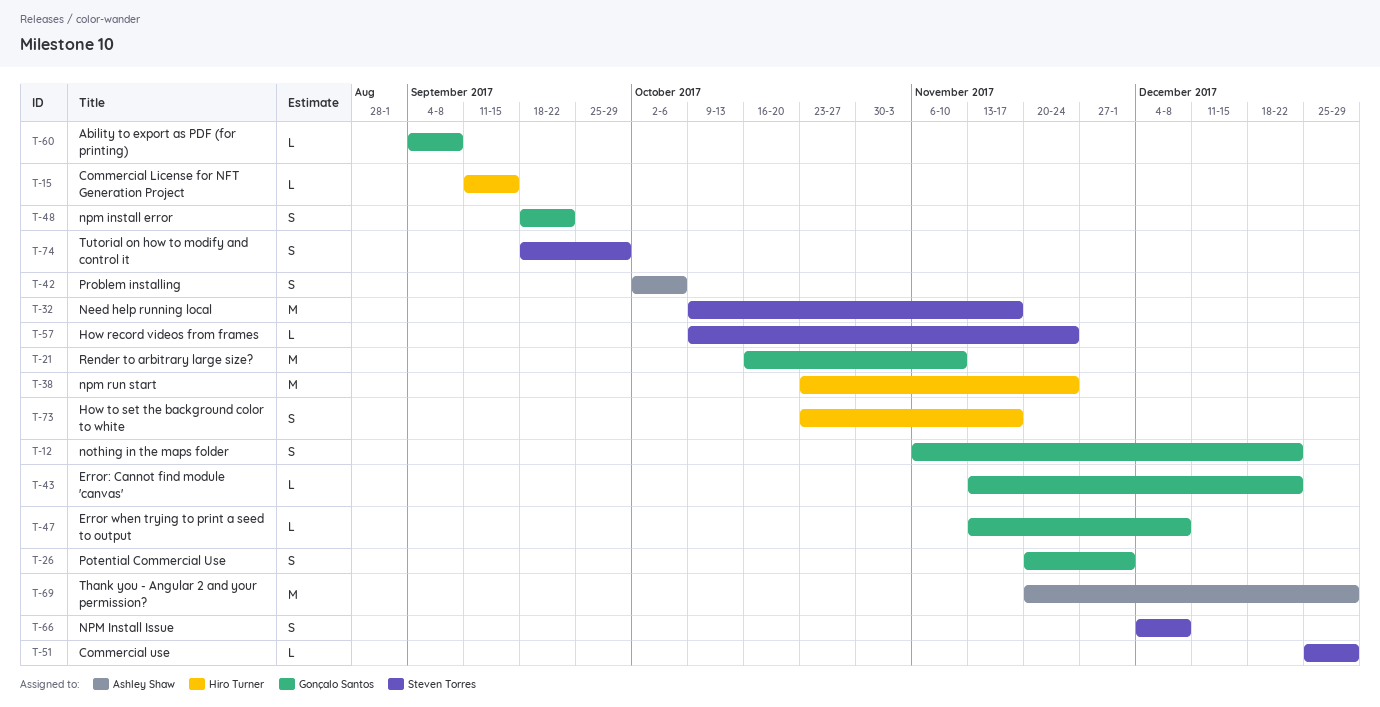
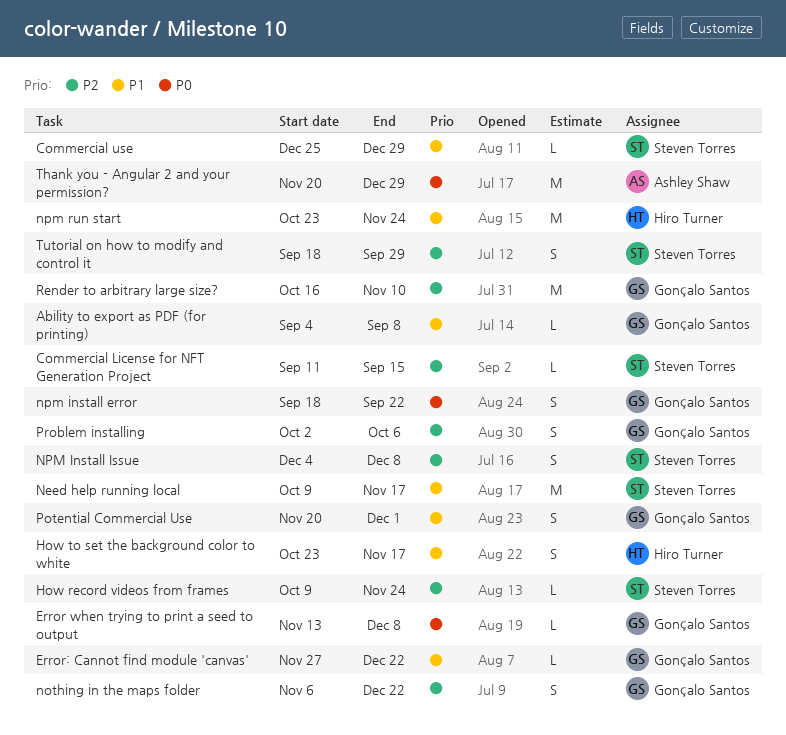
Commercial License for NFT Generation Project, owner: Hiro Turner -> Steven Torres
Error: Cannot find module 'canvas', start: Nov 13 -> Nov 27
Problem installing, owner: Ashley Shaw -> Gonçalo Santos

